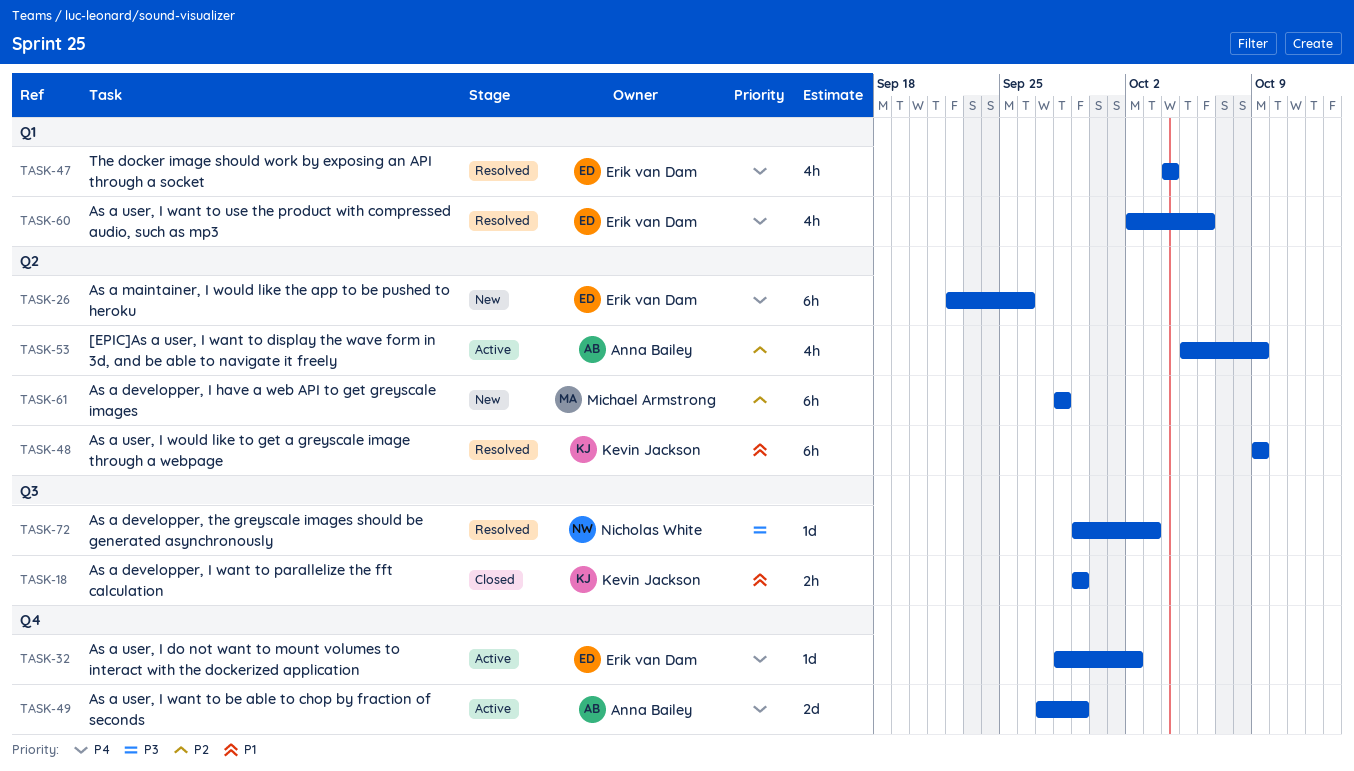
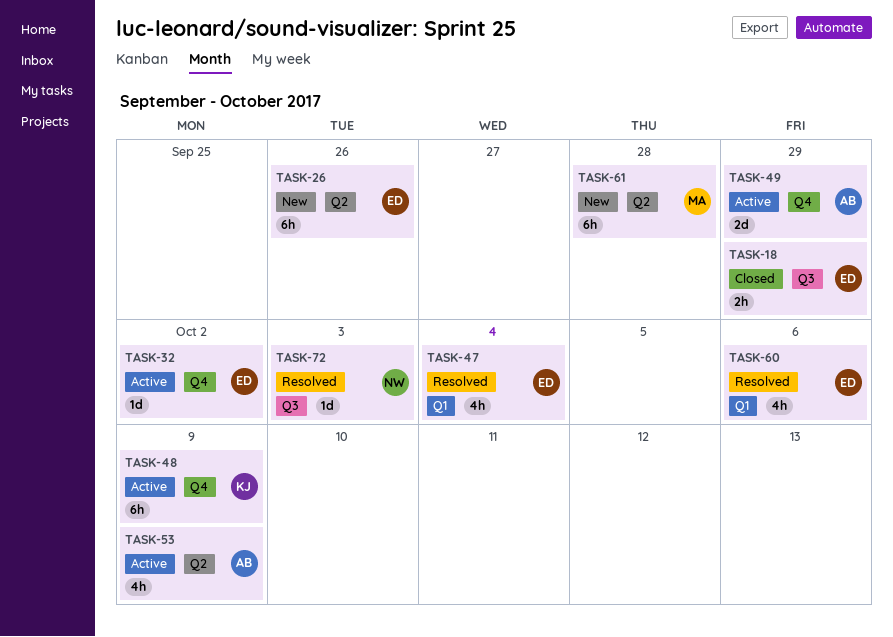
TASK-18, owner: Kevin Jackson -> Erik van Dam
TASK-48, status: Resolved -> Active
TASK-48, label: Q2 -> Q4

